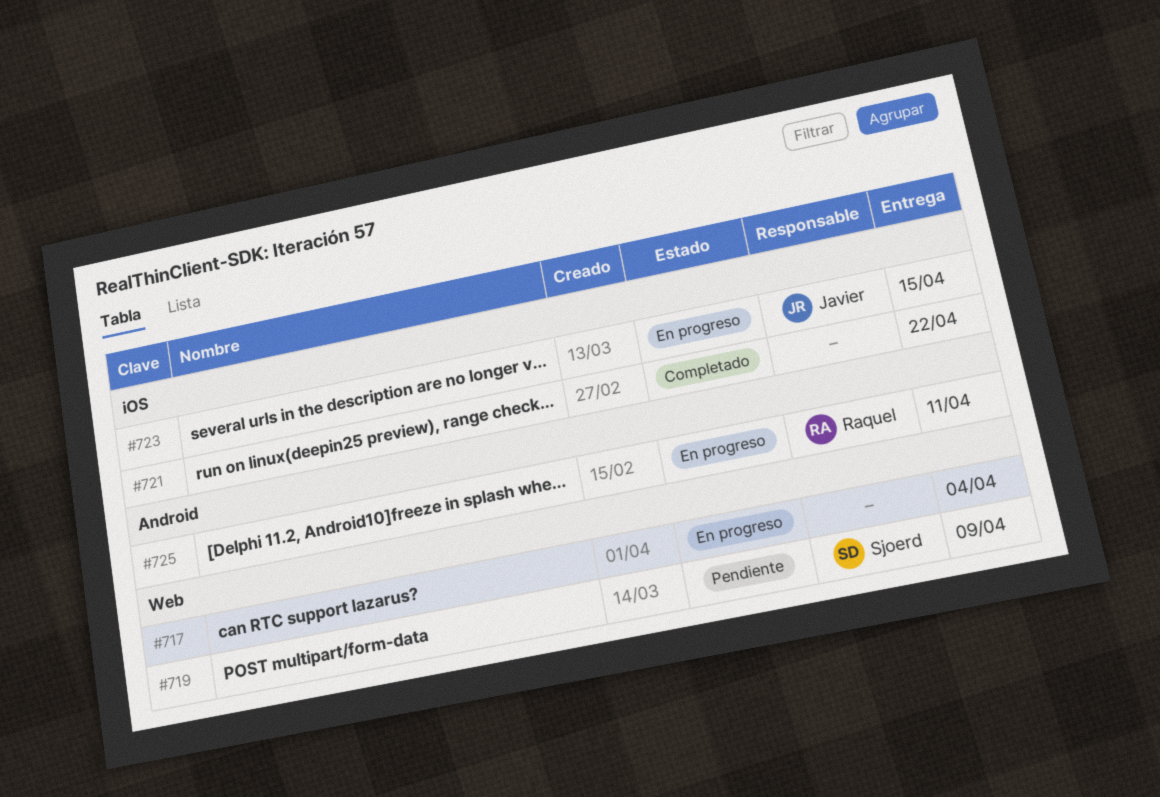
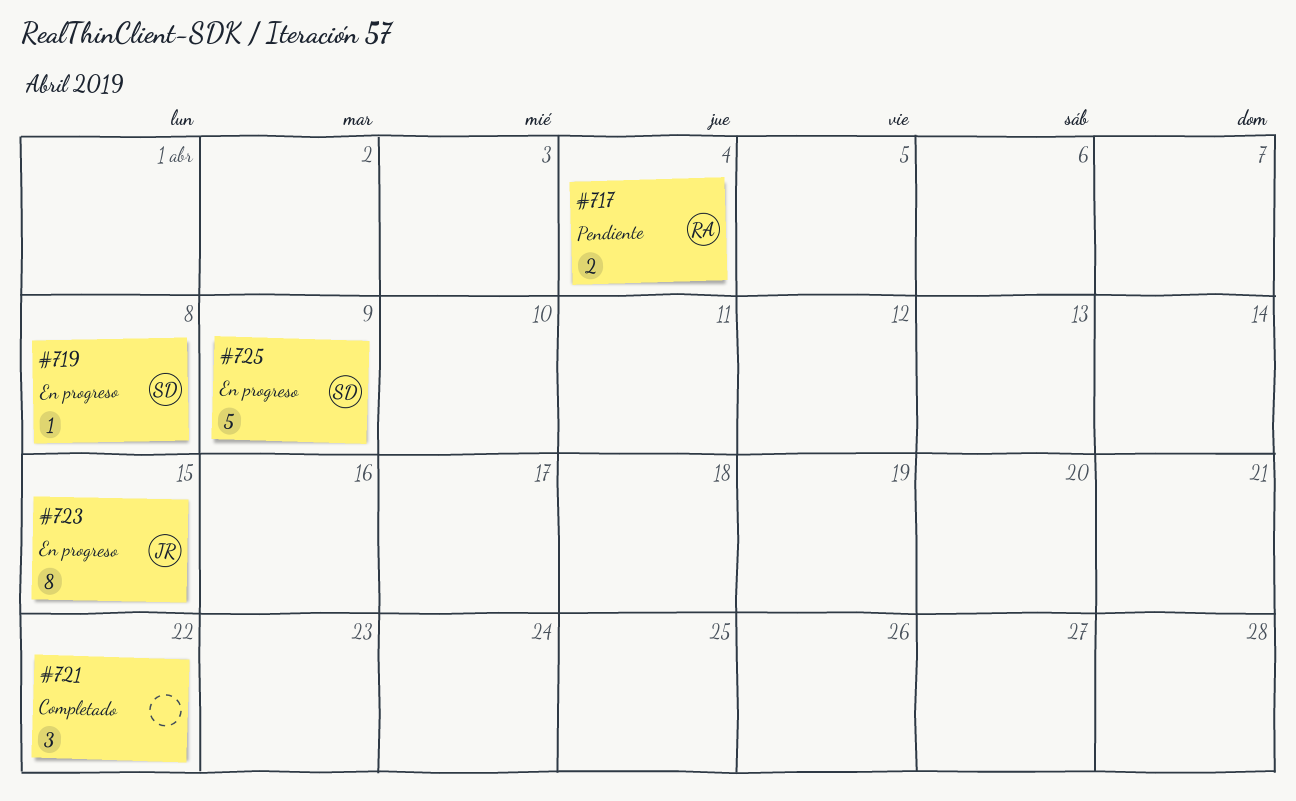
#717, status: En progreso -> Pendiente
#717, owner: none -> Raquel
#719, status: Pendiente -> En progreso
#719, due: Apr 9 -> Apr 8
#725, owner: Raquel -> Sjoerd
#725, due: Apr 11 -> Apr 9

